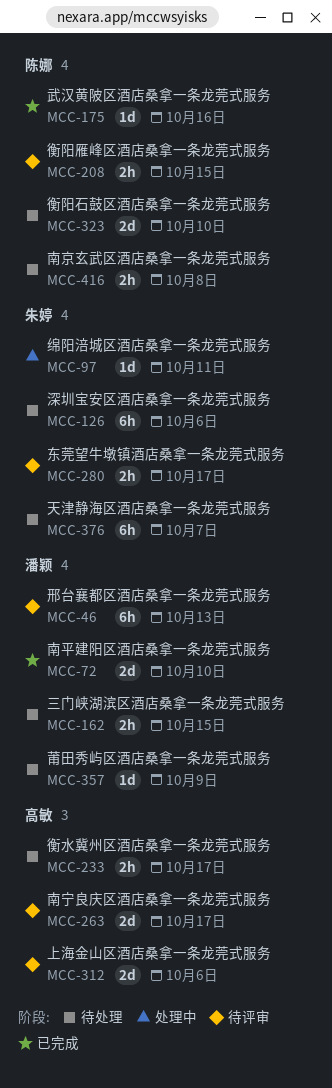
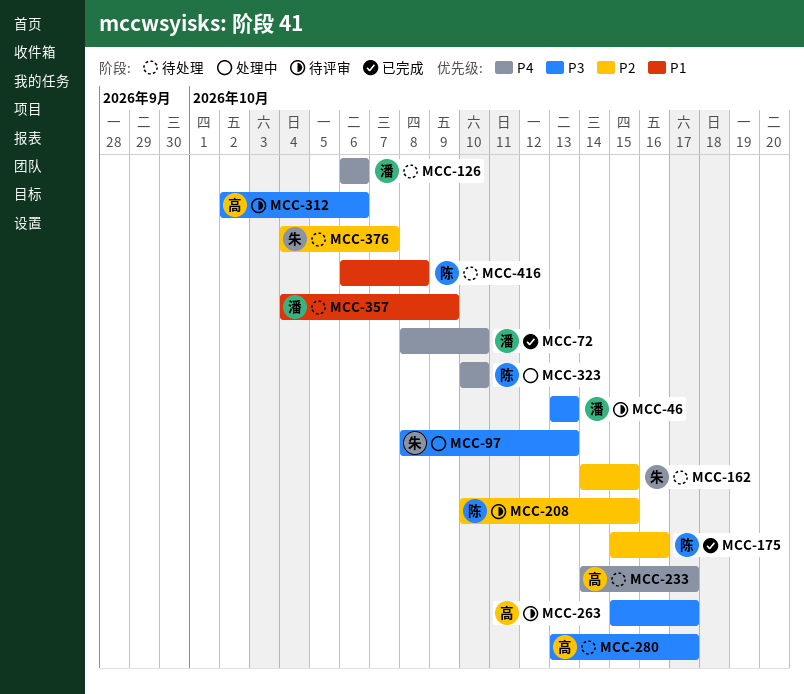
MCC-97, due: Oct 11 -> Oct 13
MCC-126, owner: 朱婷 -> 潘颖
MCC-162, owner: 潘颖 -> 朱婷
MCC-280, status: 待评审 -> 待处理
MCC-280, owner: 朱婷 -> 高敏
MCC-323, status: 待处理 -> 处理中

